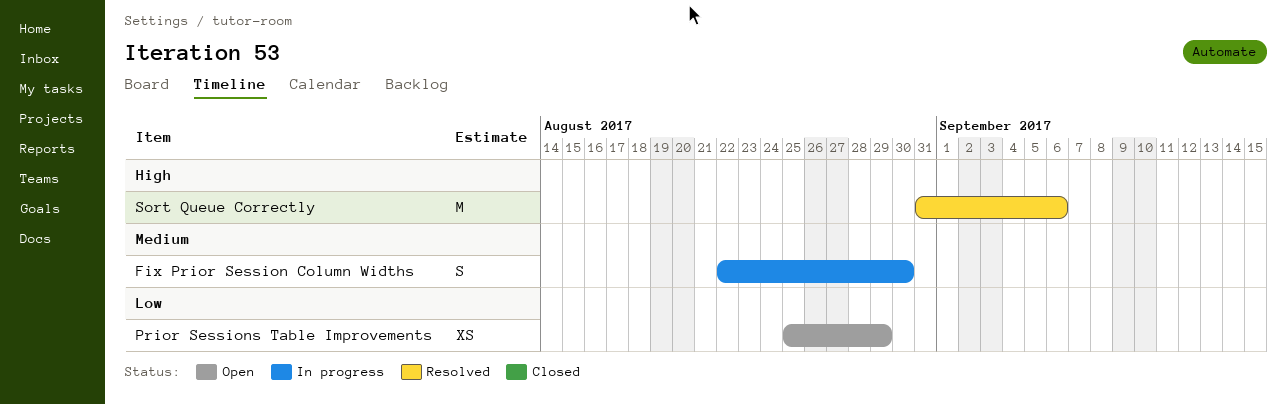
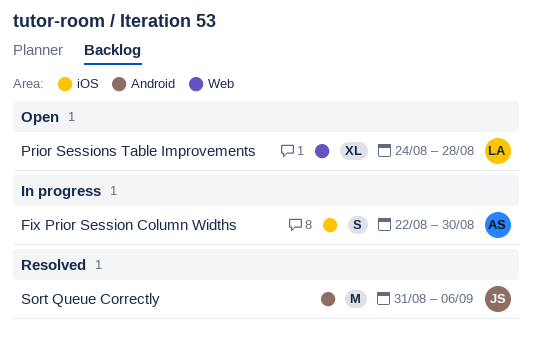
Prior Sessions Table Improvements, estimate: XS -> XL
Prior Sessions Table Improvements, start: Aug 25 -> Aug 24
Prior Sessions Table Improvements, due: Aug 29 -> Aug 28

